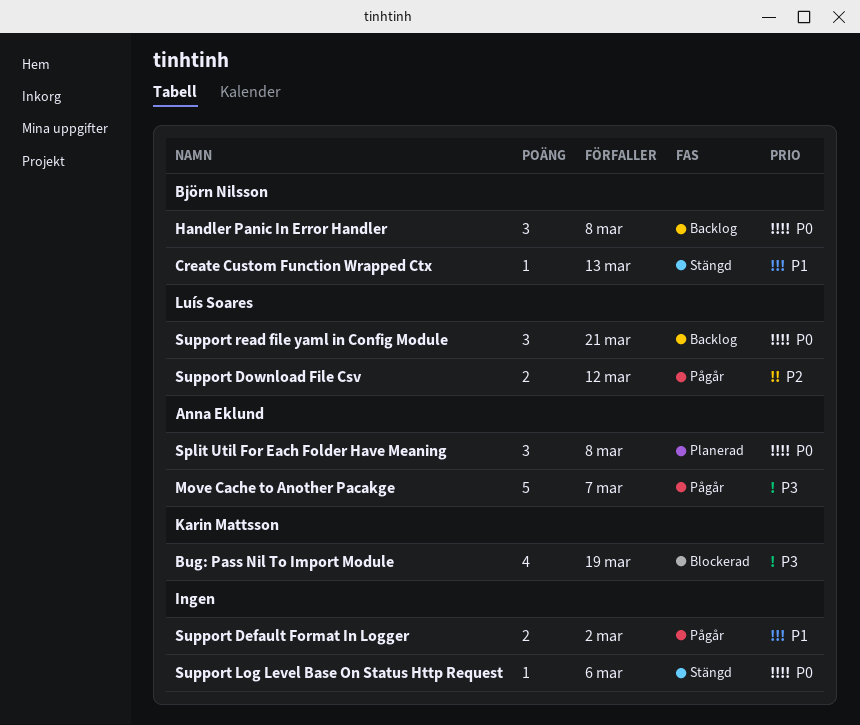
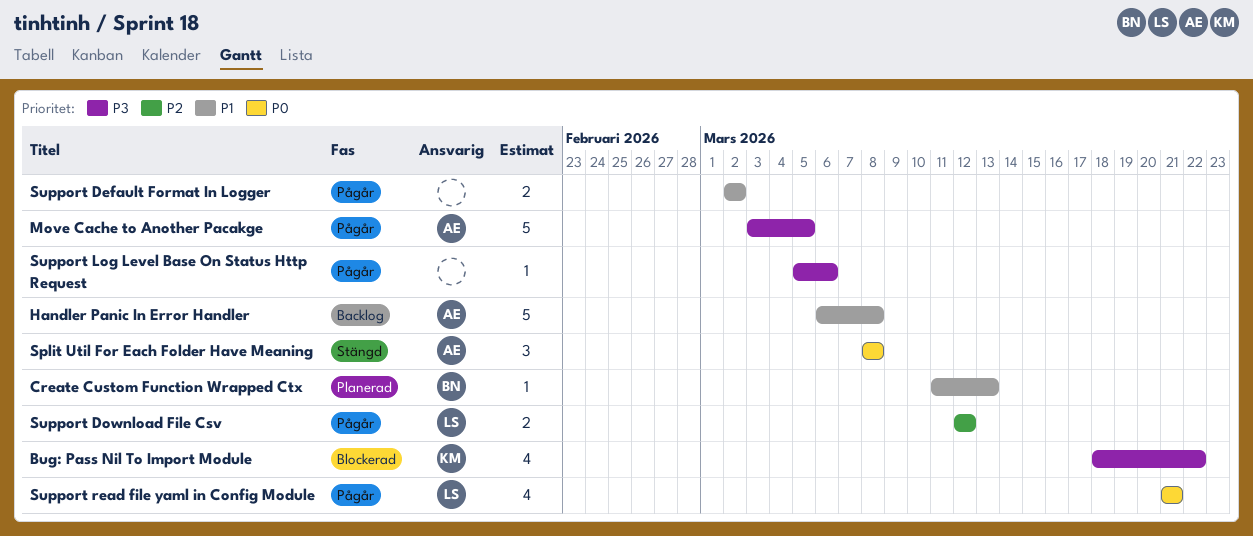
Bug: Pass Nil To Import Module, due: Mar 19 -> Mar 22
Create Custom Function Wrapped Ctx, status: Stängd -> Planerad
Handler Panic In Error Handler, owner: Björn Nilsson -> Anna Eklund
Handler Panic In Error Handler, priority: P0 -> P1
Handler Panic In Error Handler, estimate: 3 -> 5
Move Cache to Another Pacakge, due: Mar 7 -> Mar 5
Split Util For Each Folder Have Meaning, status: Planerad -> Stängd
Support Log Level Base On Status Http Request, status: Stängd -> Pågår
Support Log Level Base On Status Http Request, priority: P0 -> P3
Support read file yaml in Config Module, status: Backlog -> Pågår
Support read file yaml in Config Module, estimate: 3 -> 4

